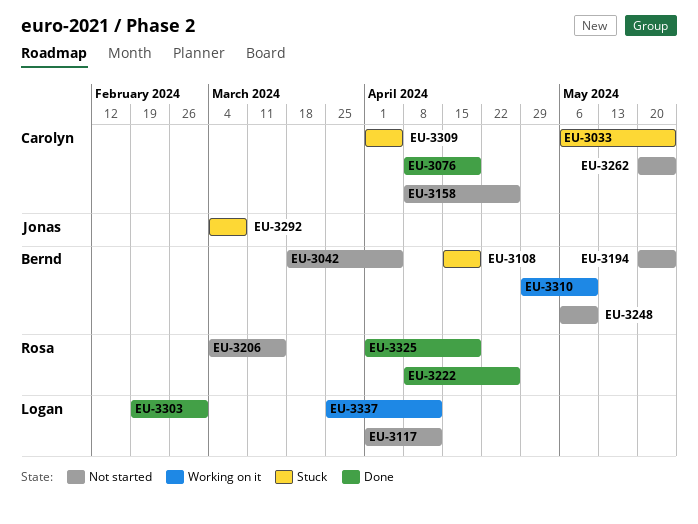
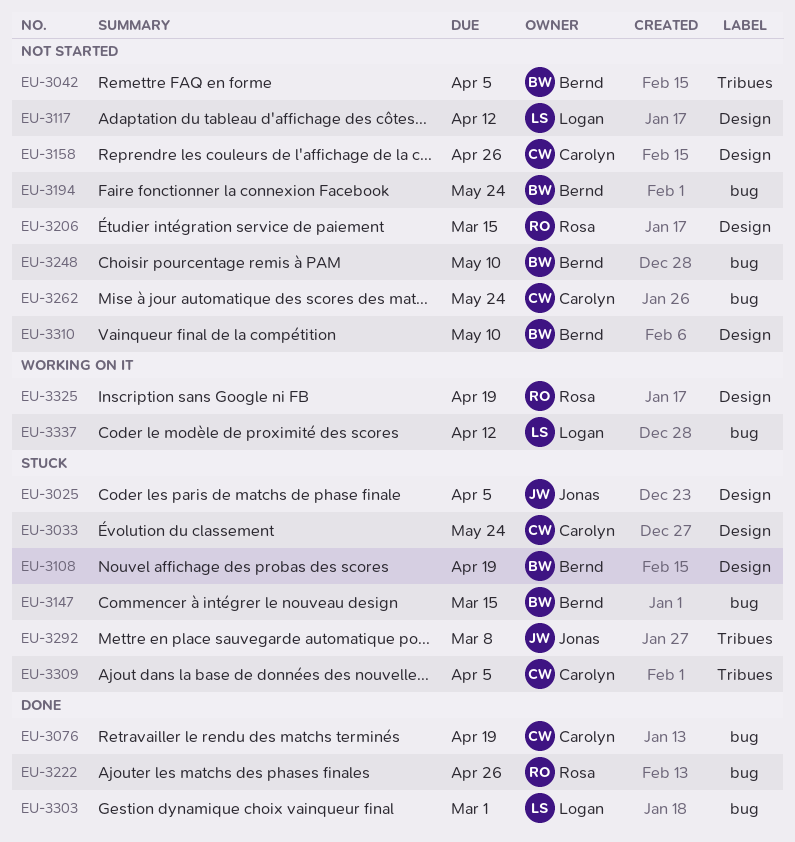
EU-3025: none -> present
EU-3147: none -> present
EU-3310, status: Working on it -> Not started
EU-3325, status: Done -> Working on it

